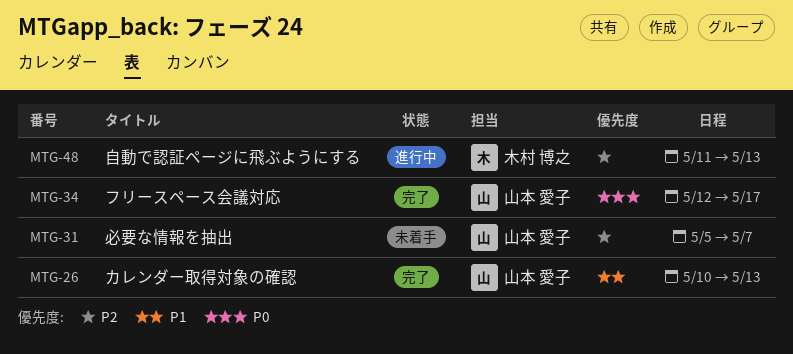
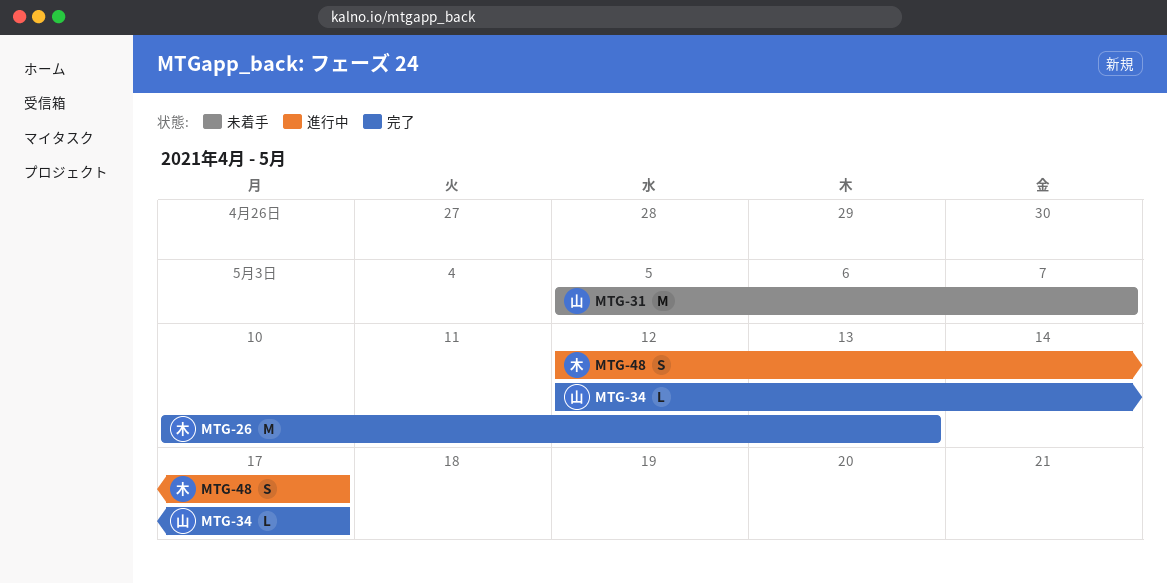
MTG-26, owner: 山本 愛子 -> 木村 博之
MTG-48, start: May 11 -> May 12
MTG-48, due: May 13 -> May 17

